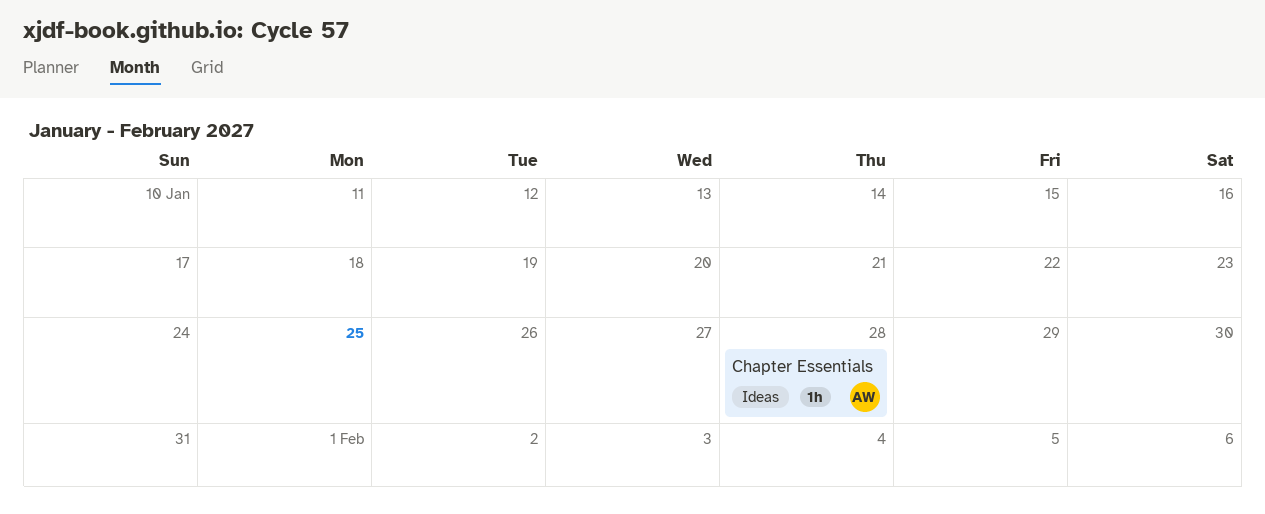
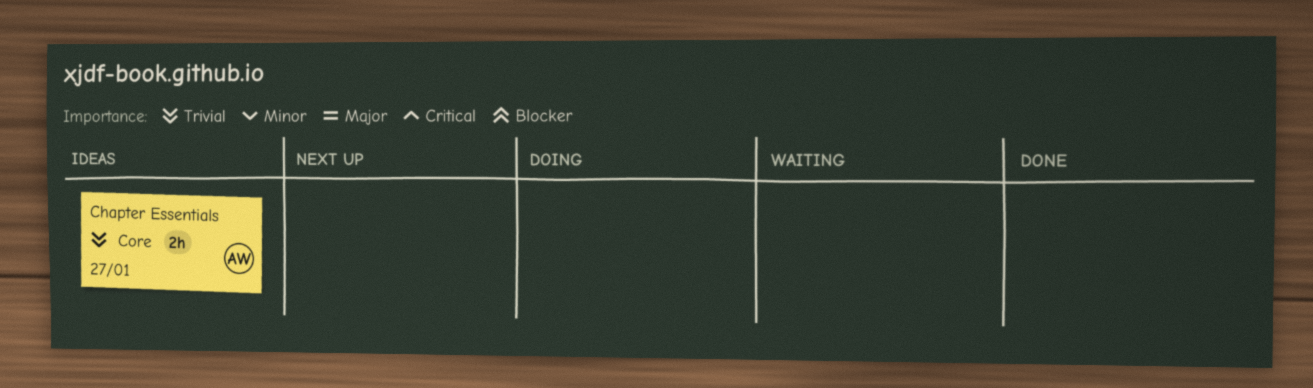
Chapter Essentials, estimate: 1h -> 2h
Chapter Essentials, due: Jan 28 -> Jan 27

